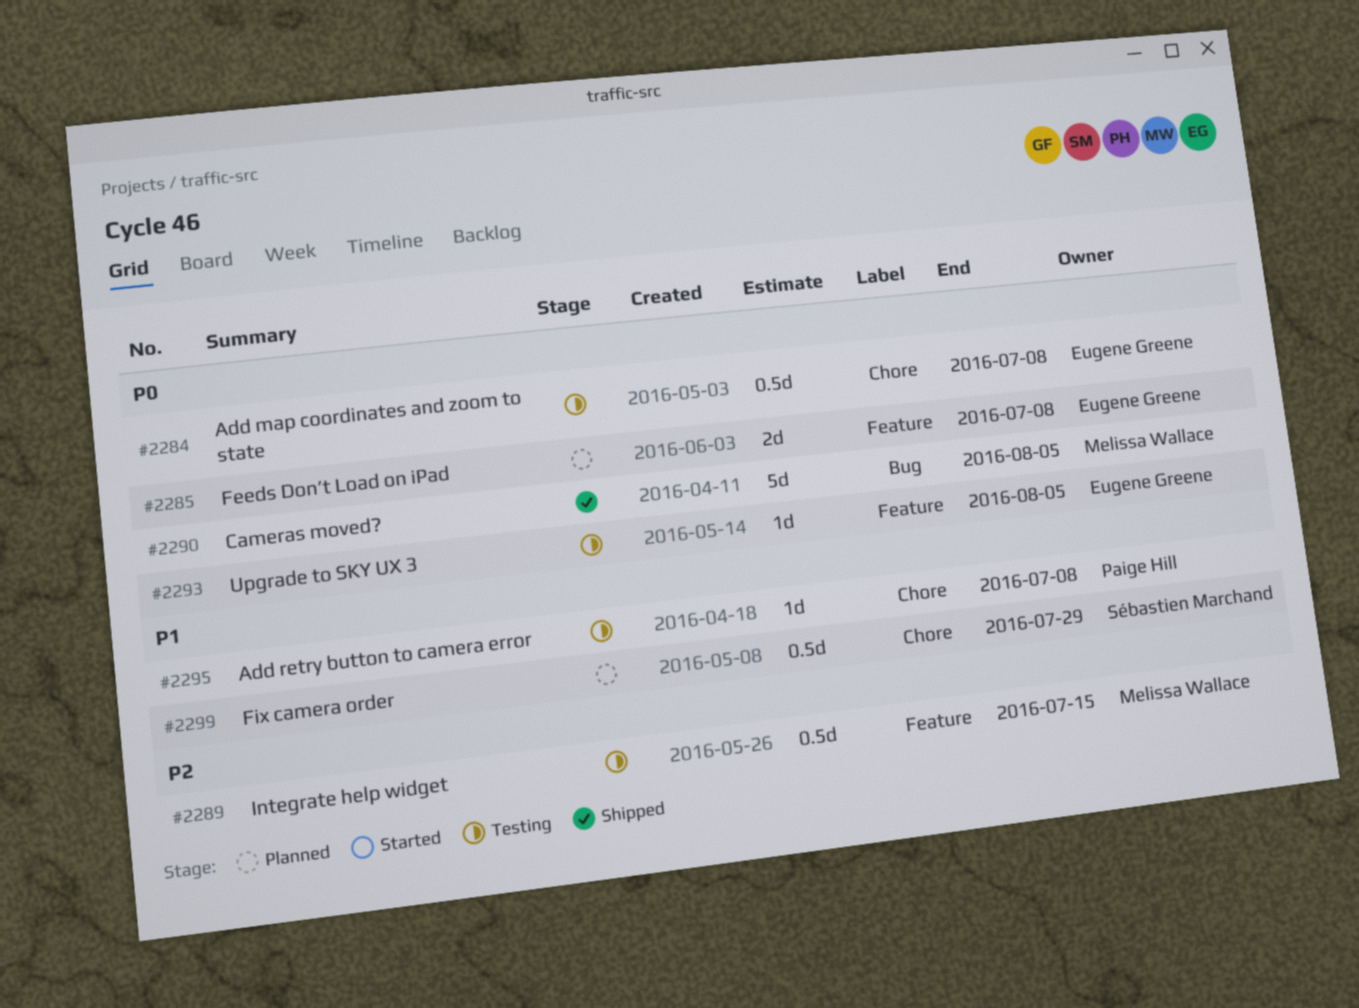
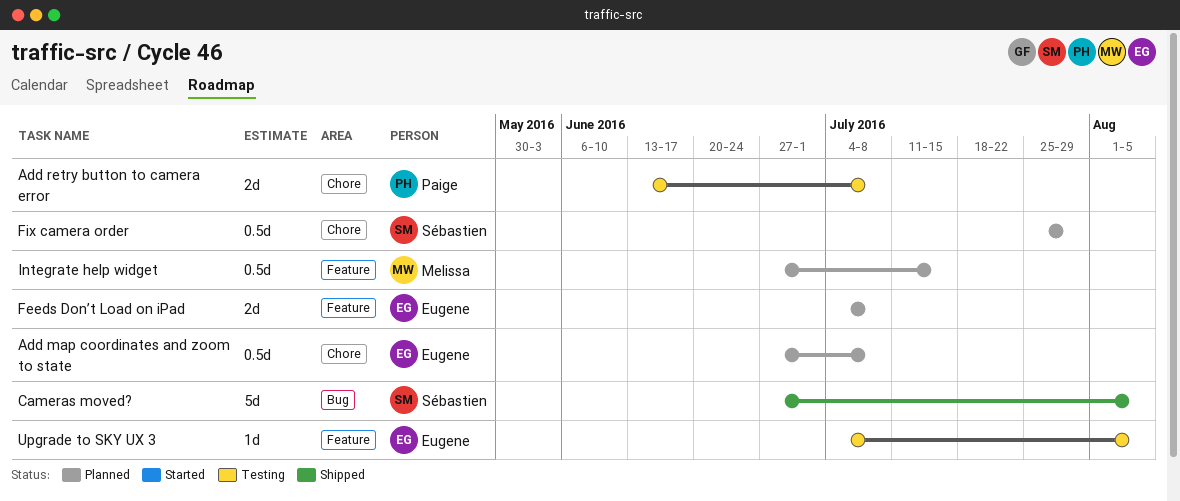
Add map coordinates and zoom to state, status: Testing -> Planned
Add retry button to camera error, estimate: 1d -> 2d
Cameras moved?, owner: Melissa Wallace -> Sébastien Marchand
Integrate help widget, status: Testing -> Planned

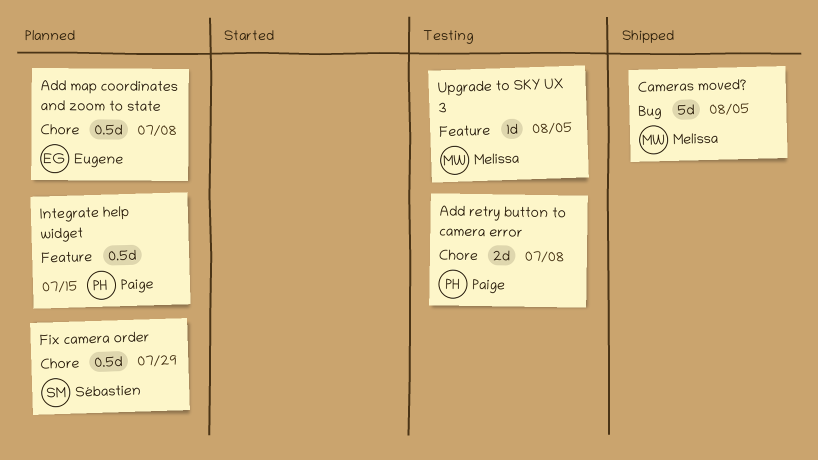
Cameras moved?, owner: Sébastien -> Melissa
Feeds Don’t Load on iPad: present -> none
Integrate help widget, owner: Melissa -> Paige
Upgrade to SKY UX 3, owner: Eugene -> Melissa

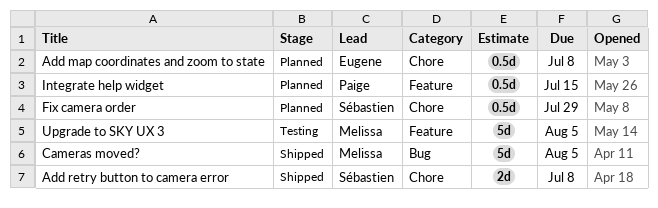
Add retry button to camera error, status: Testing -> Shipped
Add retry button to camera error, owner: Paige -> Sébastien
Upgrade to SKY UX 3, estimate: 1d -> 5d

